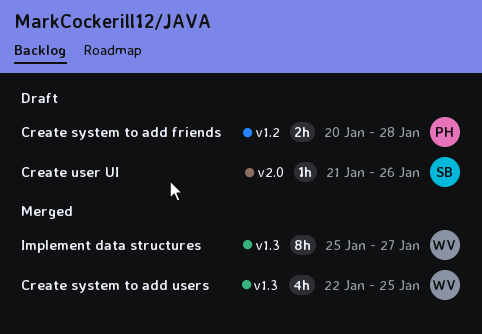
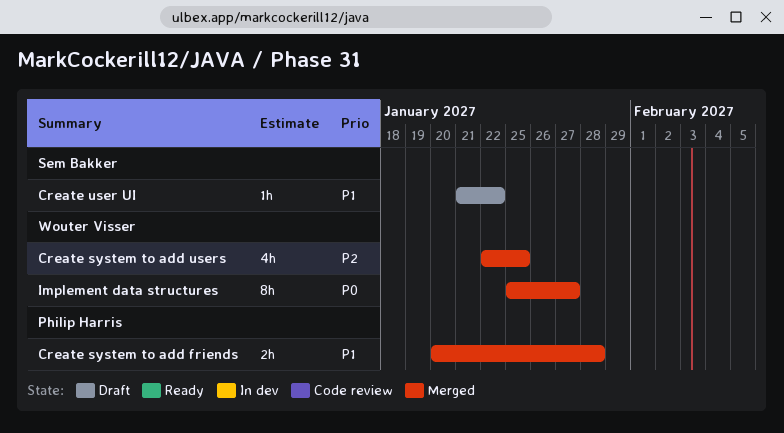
Create system to add friends, status: Draft -> Merged
Create user UI, due: Jan 26 -> Jan 22

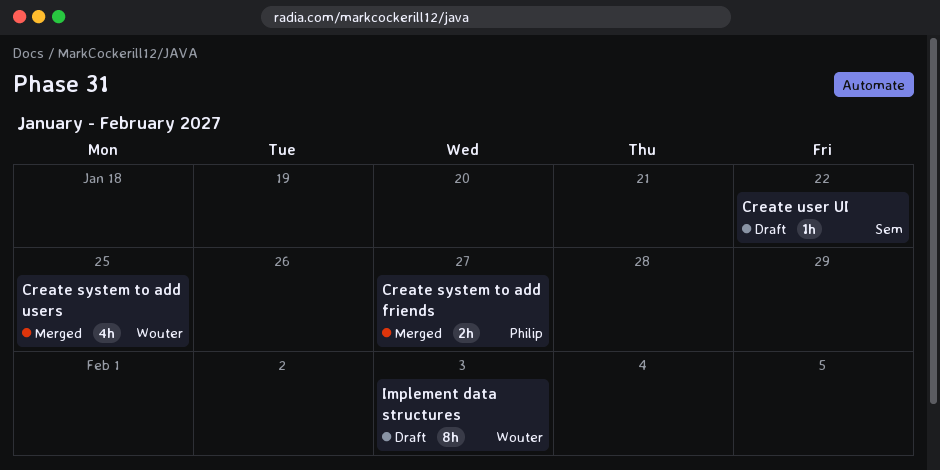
Create system to add friends, due: Jan 28 -> Jan 27
Implement data structures, status: Merged -> Draft
Implement data structures, due: Jan 27 -> Feb 3

